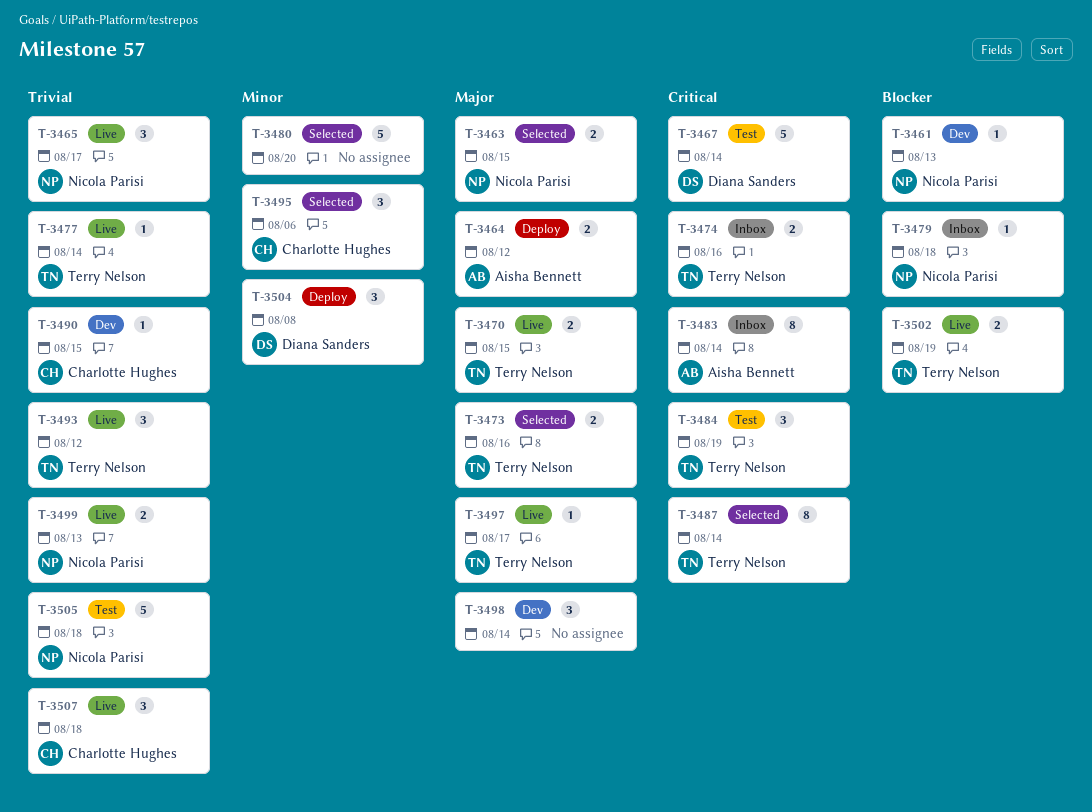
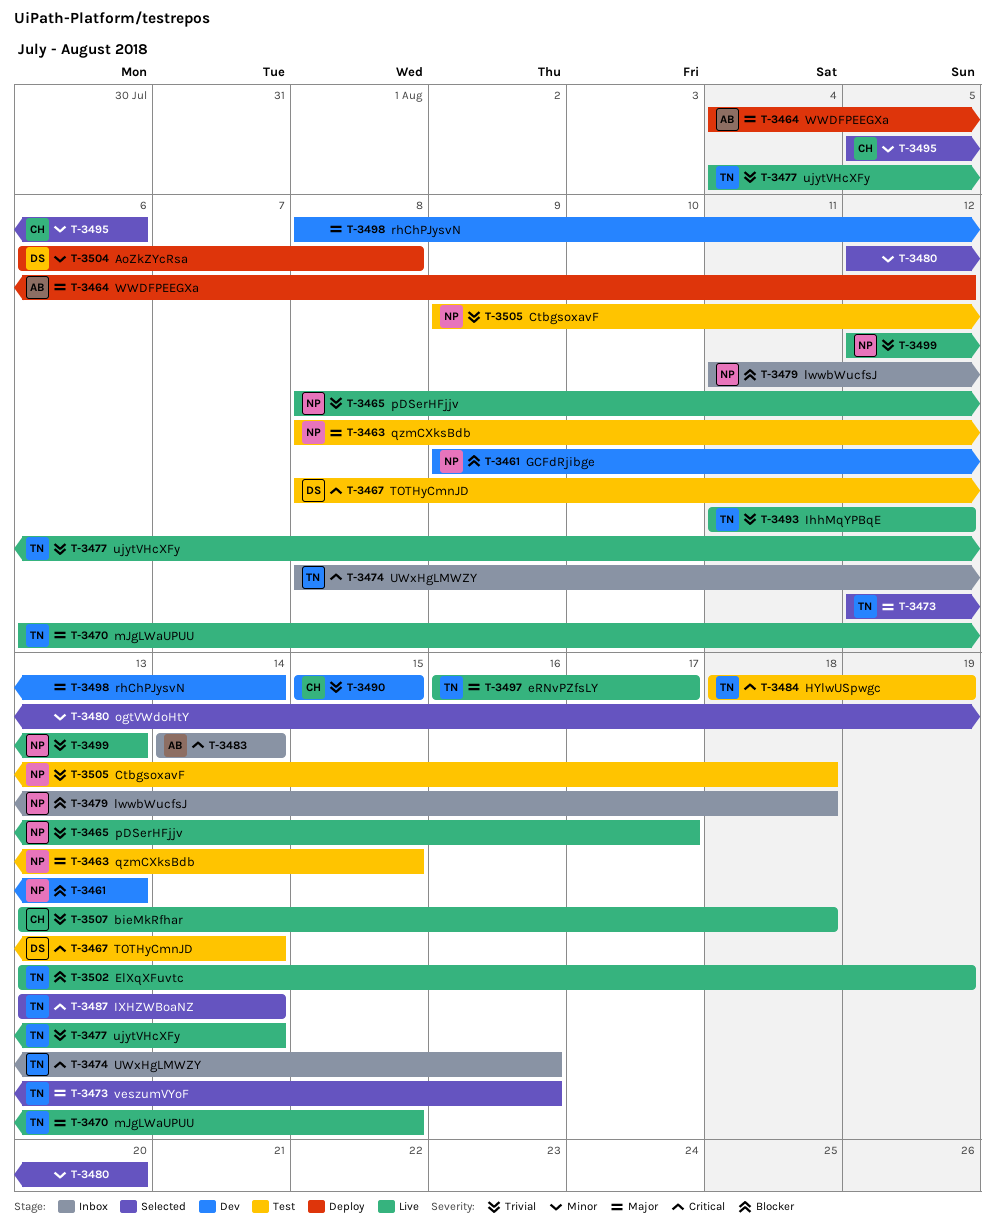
T-3463, status: Selected -> Test

